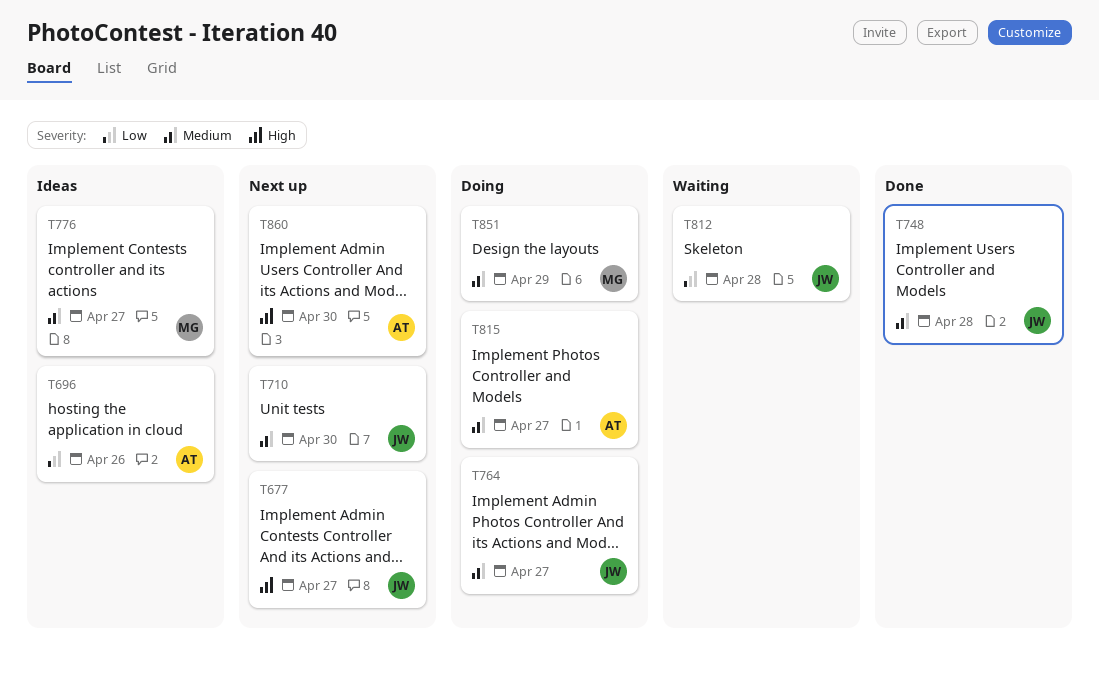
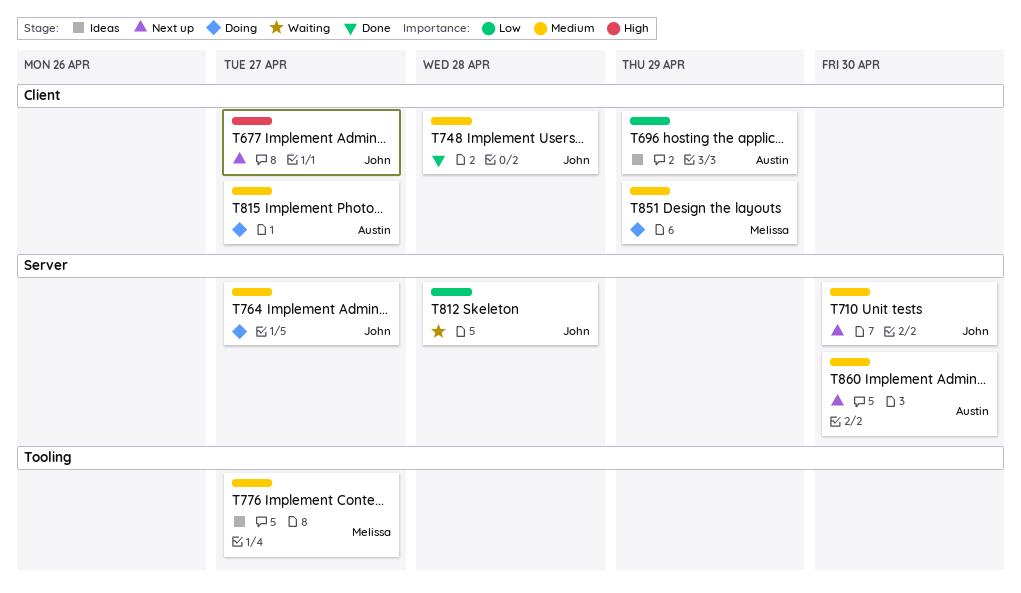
T696, due: Apr 26 -> Apr 29
T860, priority: High -> Medium

